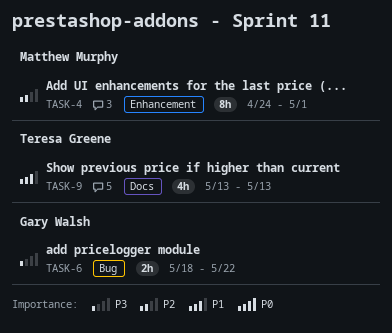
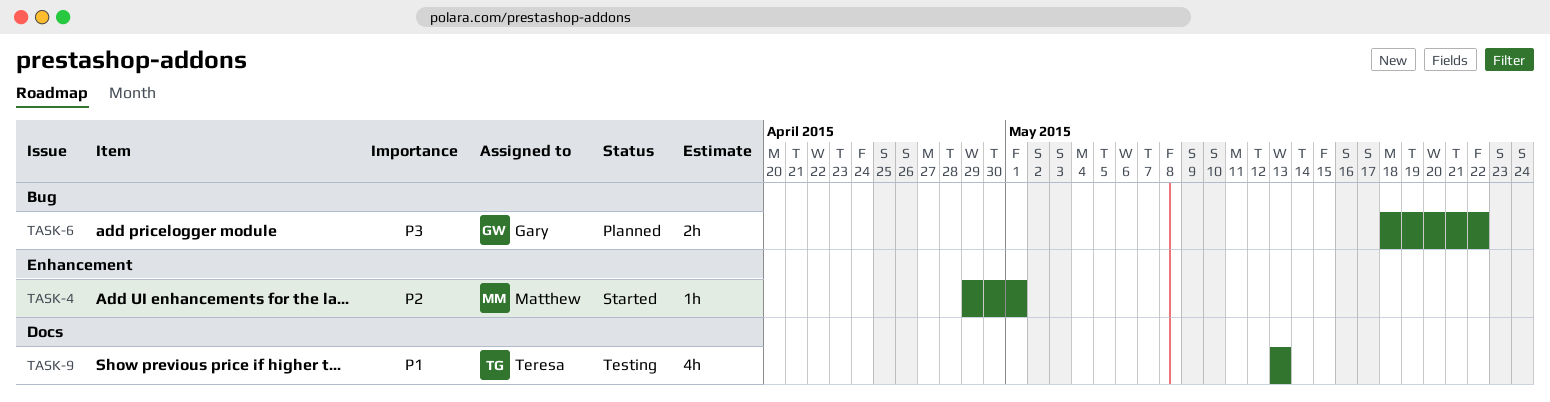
TASK-4, estimate: 8h -> 1h
TASK-4, start: Apr 24 -> Apr 29

